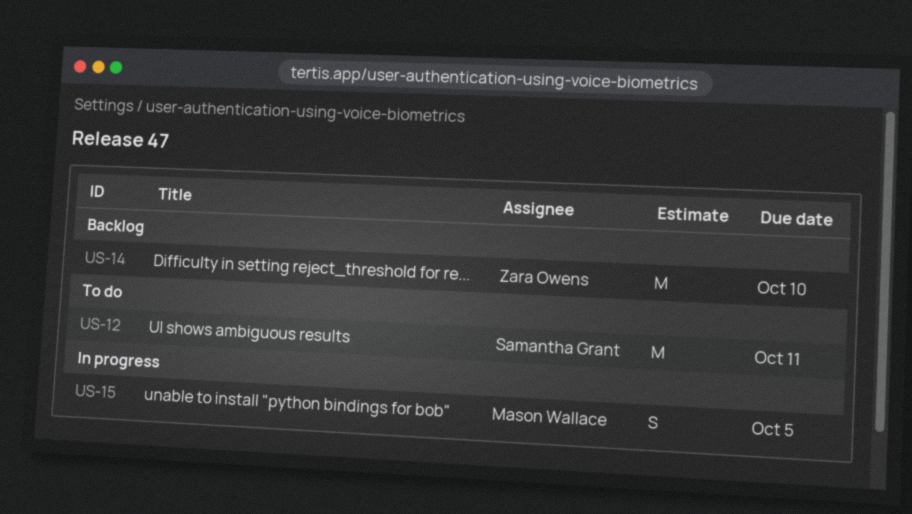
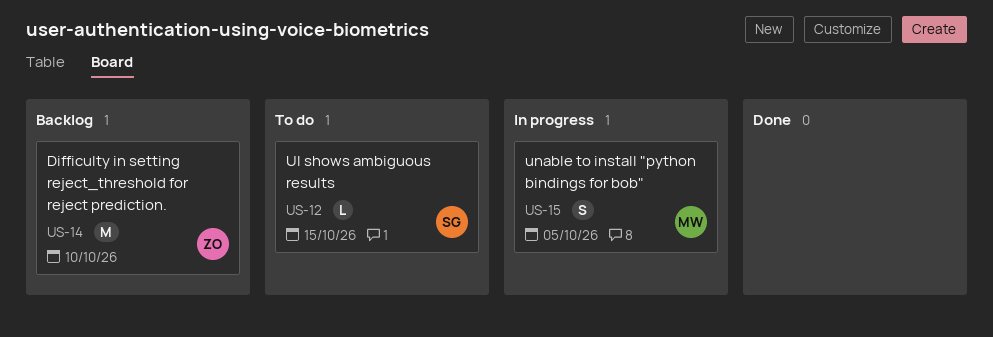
US-12, estimate: M -> L
US-12, due: Oct 11 -> Oct 15

